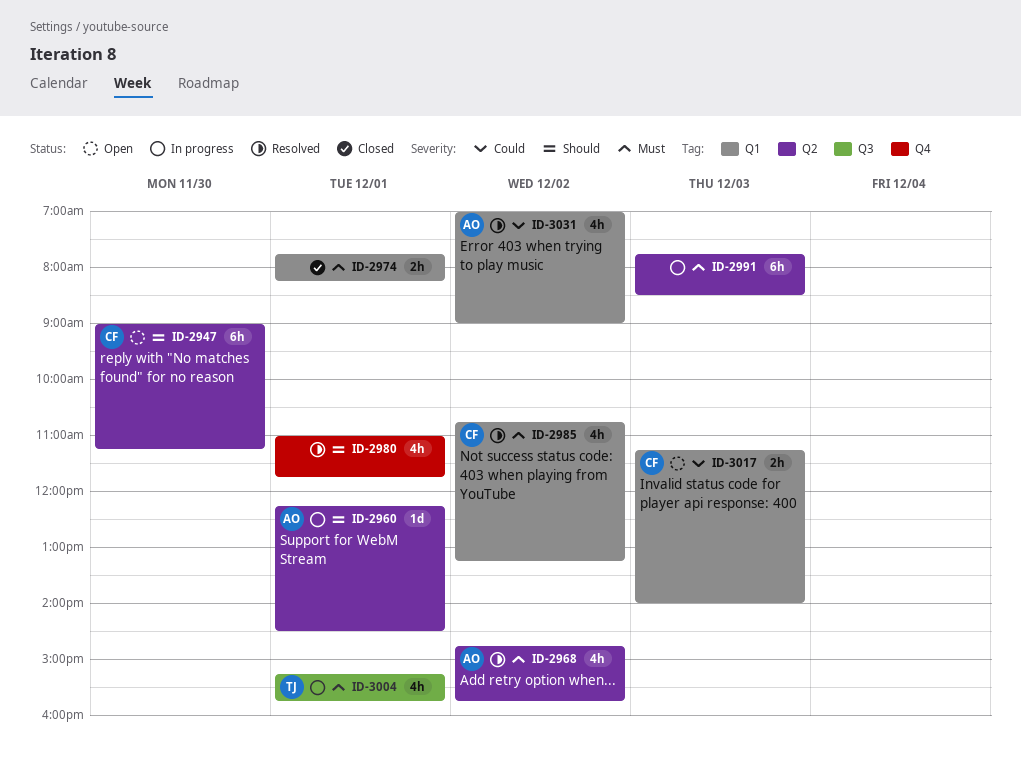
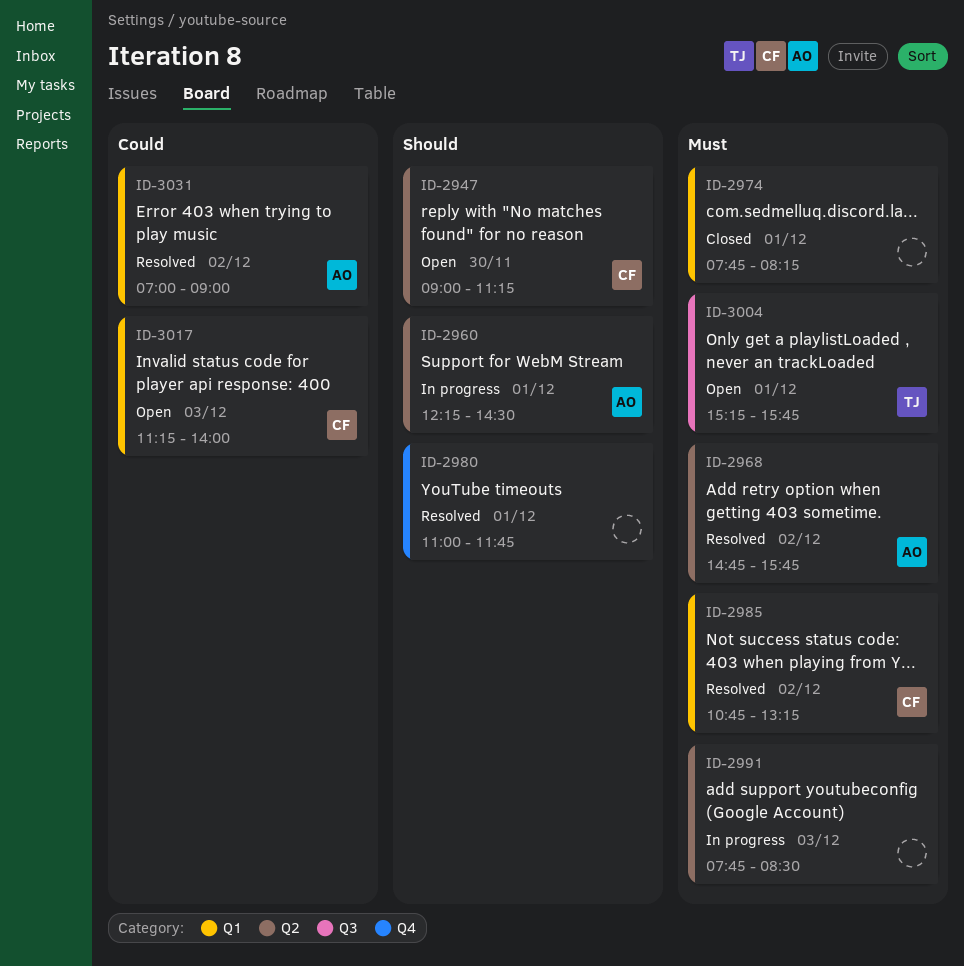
ID-3004, status: In progress -> Open

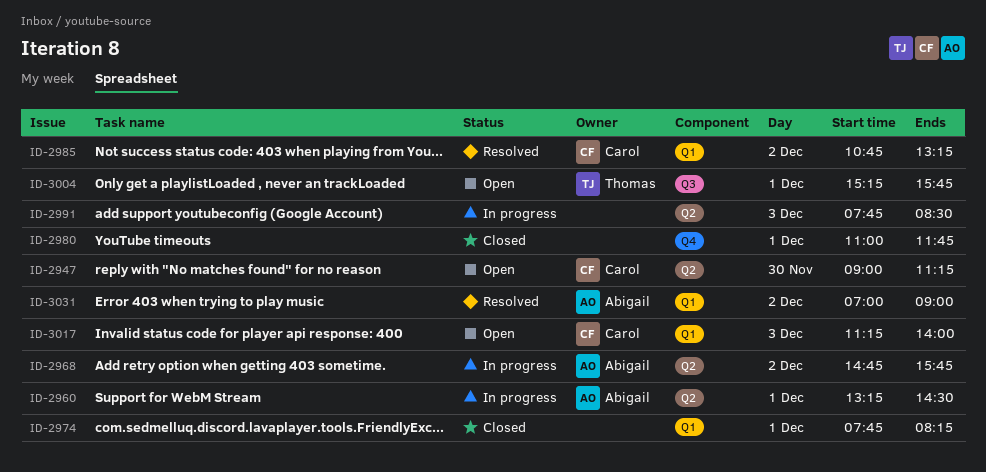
ID-2960, begins: 12:15 -> 13:15
ID-2968, status: Resolved -> In progress
ID-2980, status: Resolved -> Closed

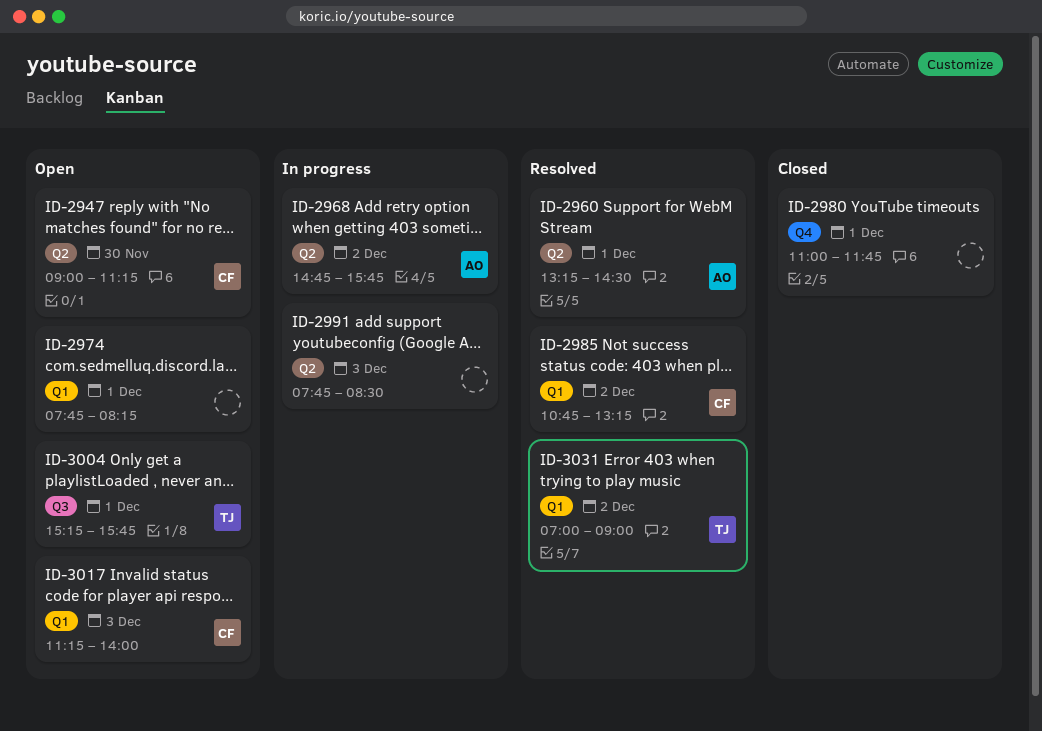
ID-2960, status: In progress -> Resolved
ID-2974, status: Closed -> Open
ID-3031, owner: Abigail -> Thomas

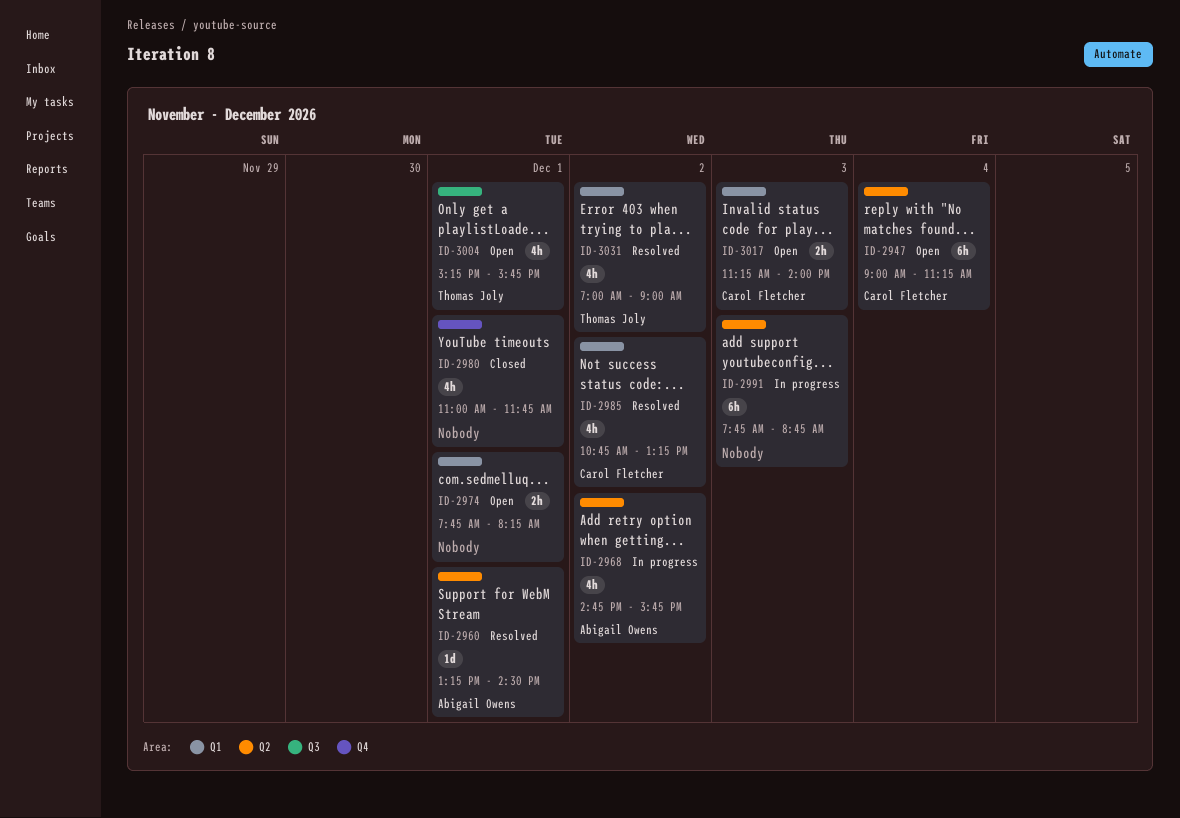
ID-2947, day: Nov 30 -> Dec 4
ID-2991, ends: 08:30 -> 08:45

